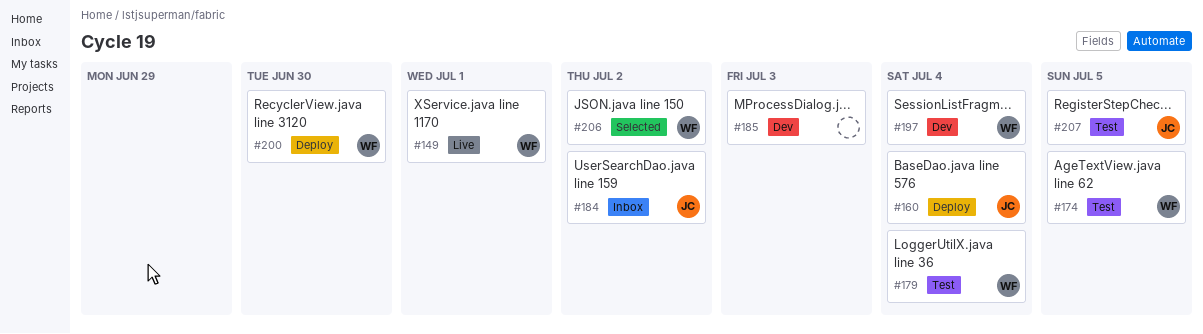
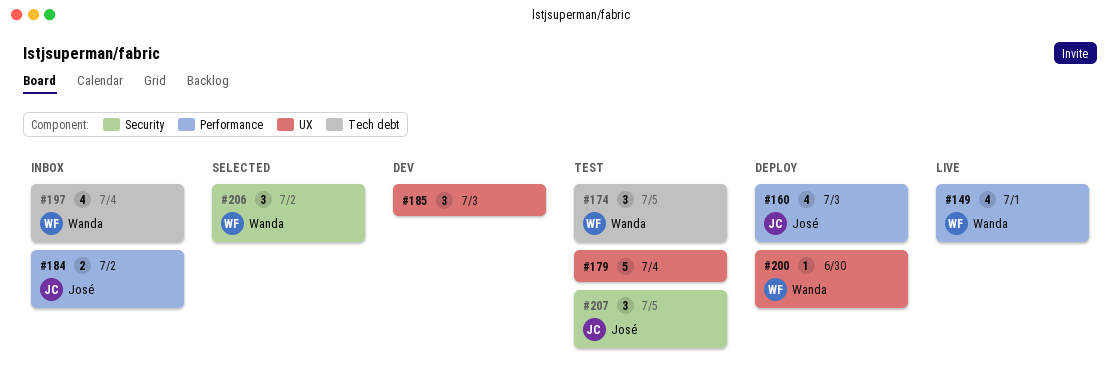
#160, due: Jul 4 -> Jul 3
#179, owner: Wanda -> none
#197, status: Dev -> Inbox

